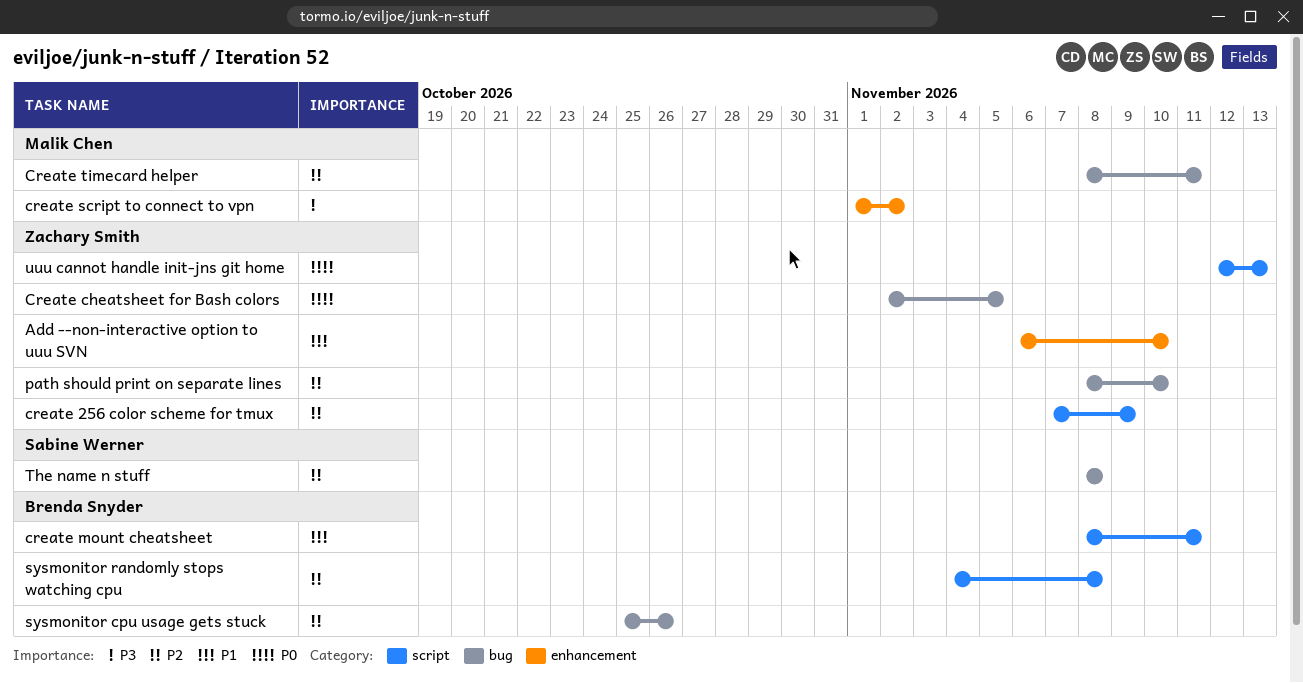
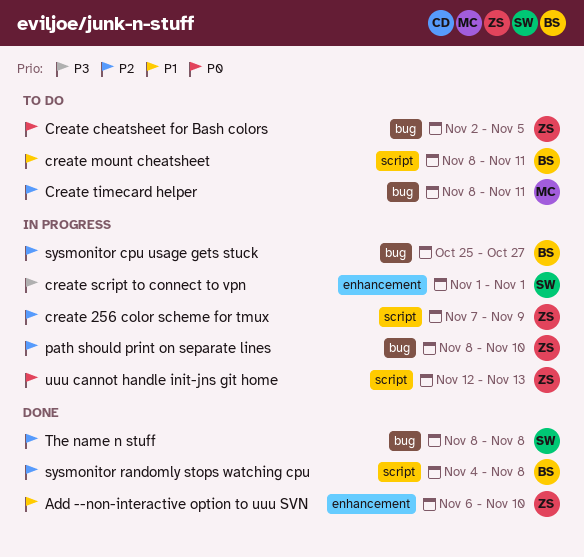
create script to connect to vpn, owner: Malik Chen -> Sabine Werner
create script to connect to vpn, due: Nov 2 -> Nov 1
sysmonitor cpu usage gets stuck, due: Oct 26 -> Oct 27

